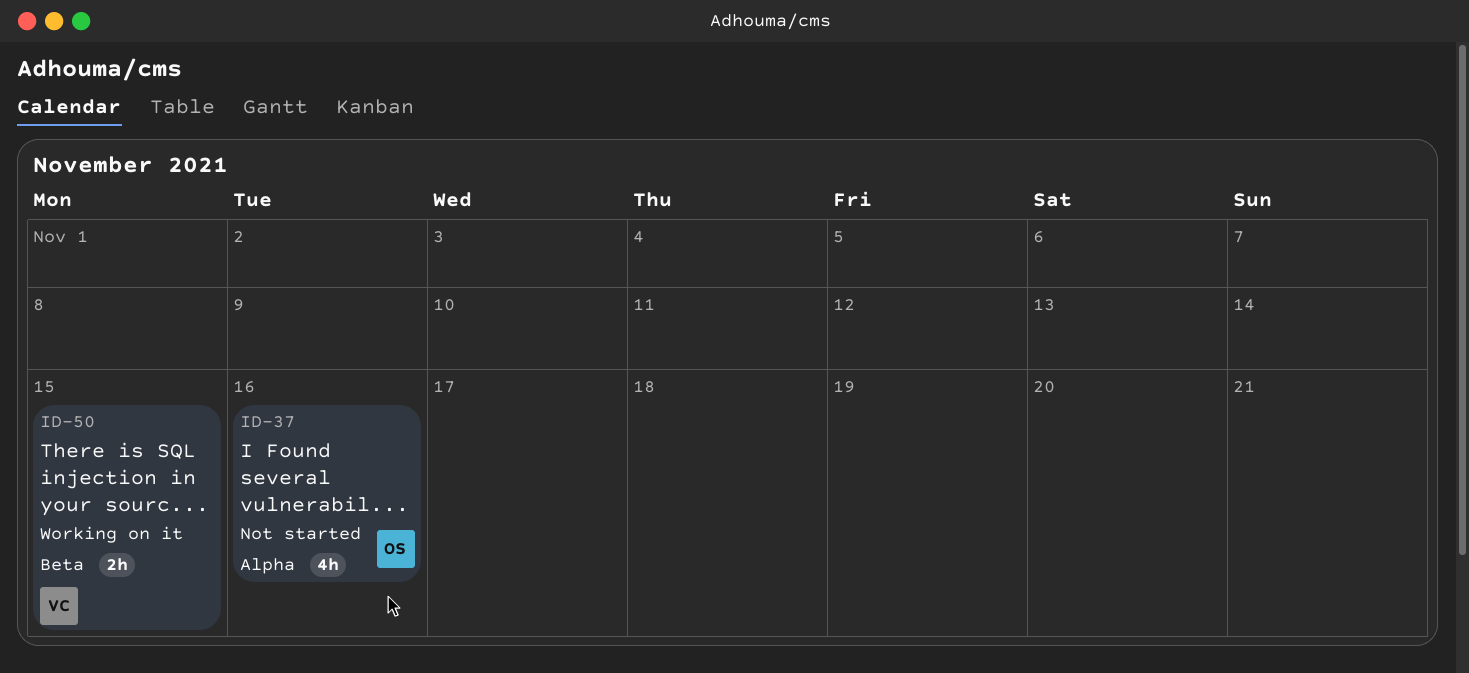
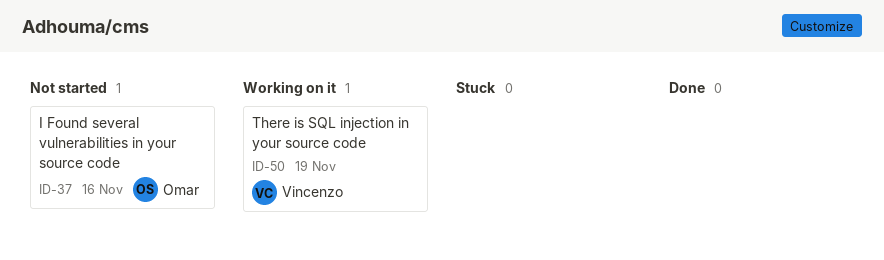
ID-50, due: Nov 15 -> Nov 19

